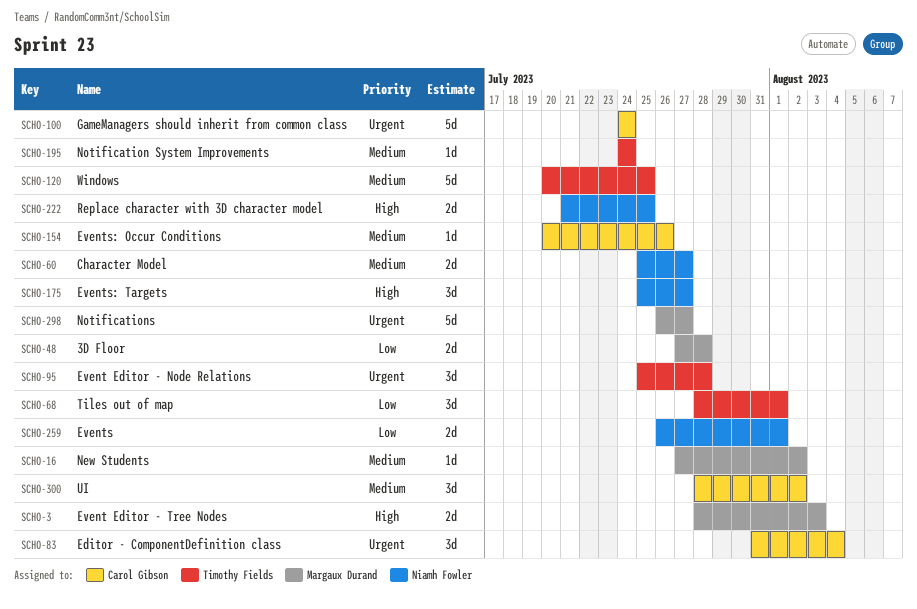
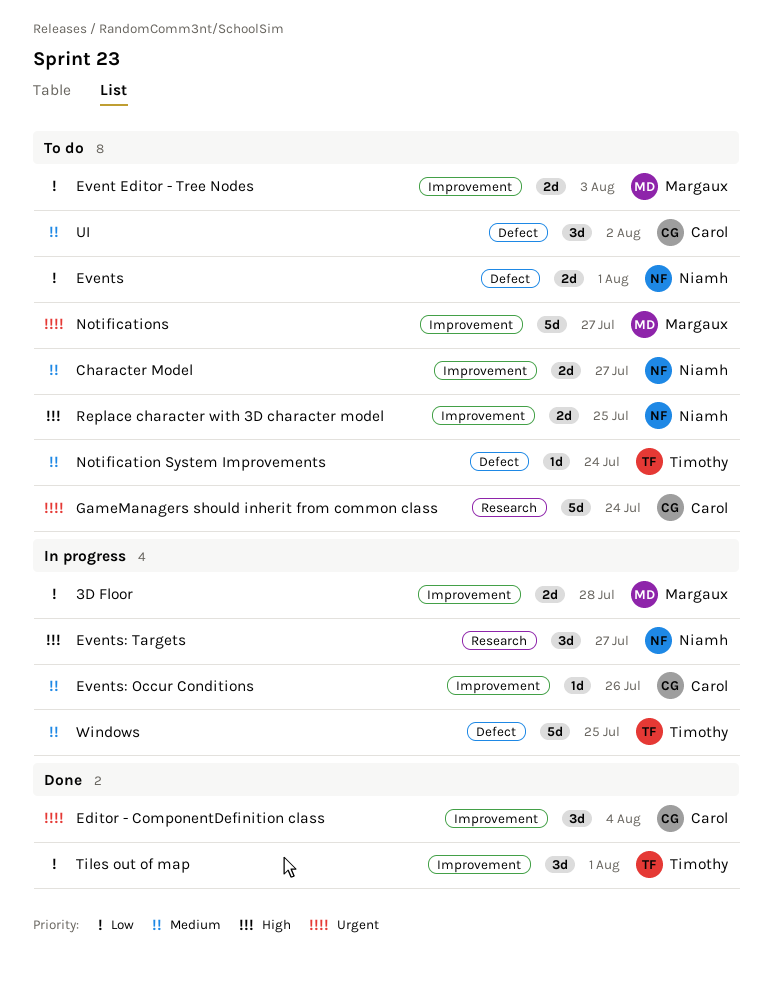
Event Editor - Node Relations: present -> none
Event Editor - Tree Nodes, priority: High -> Low
New Students: present -> none

